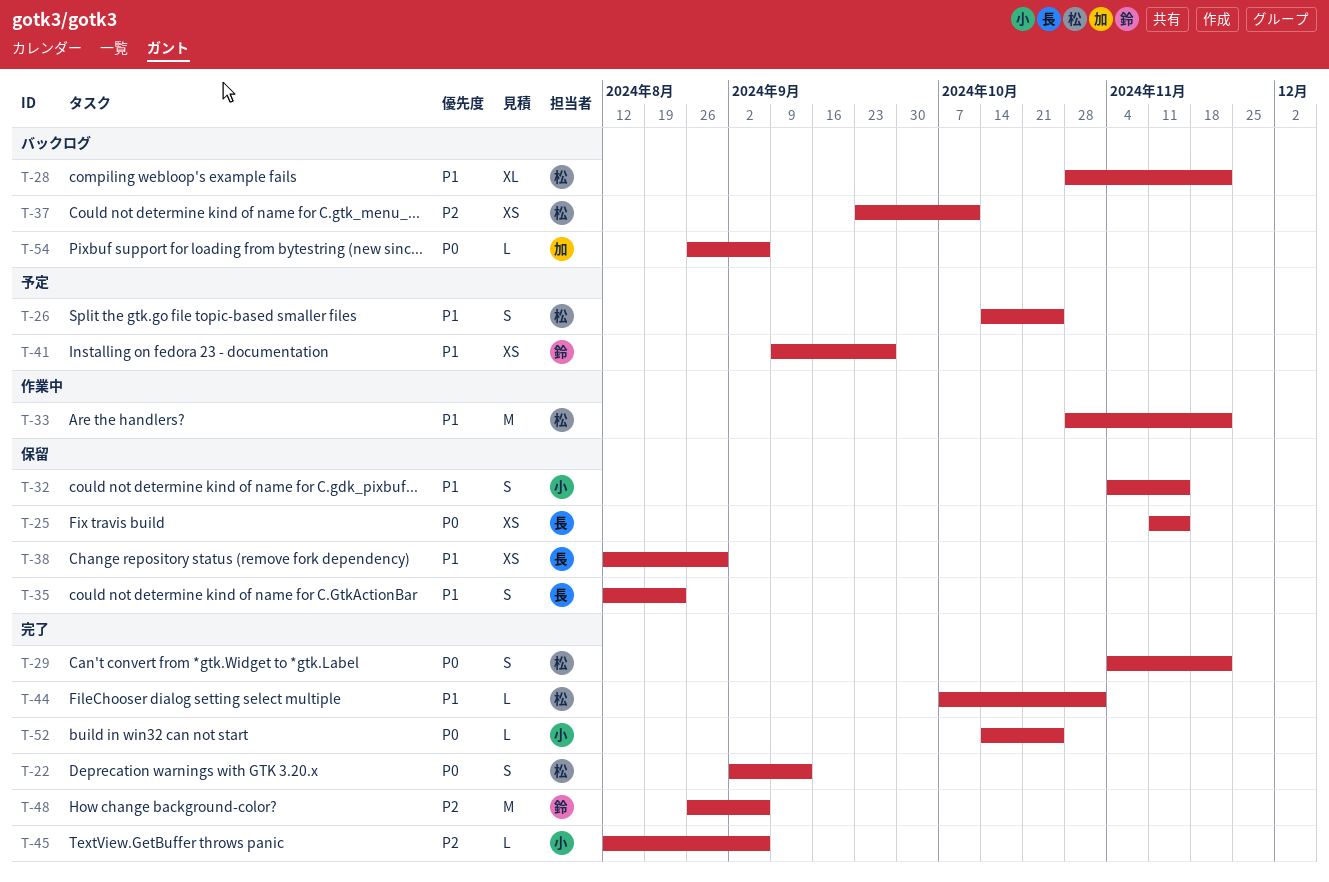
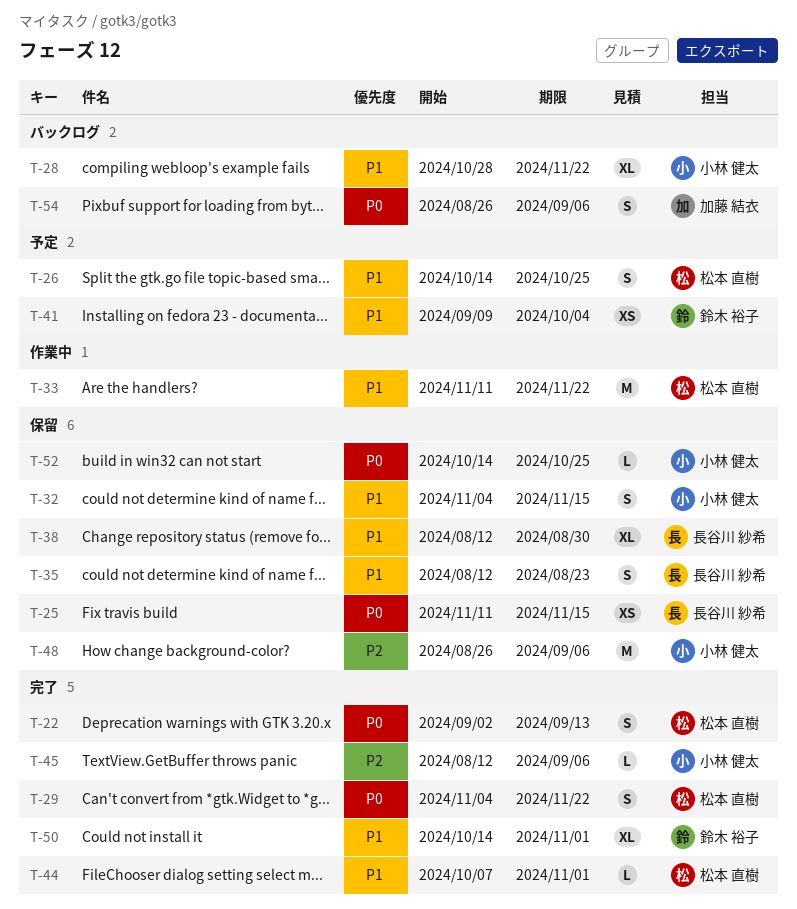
T-28, owner: 松本 直樹 -> 小林 健太
T-33, start: Oct 28 -> Nov 11
T-37: present -> none
T-38, estimate: XS -> XL
T-41, due: Sep 27 -> Oct 4
T-48, status: 完了 -> 保留
T-48, owner: 鈴木 裕子 -> 小林 健太
T-50: none -> present
T-52, status: 完了 -> 保留
T-54, estimate: L -> S

